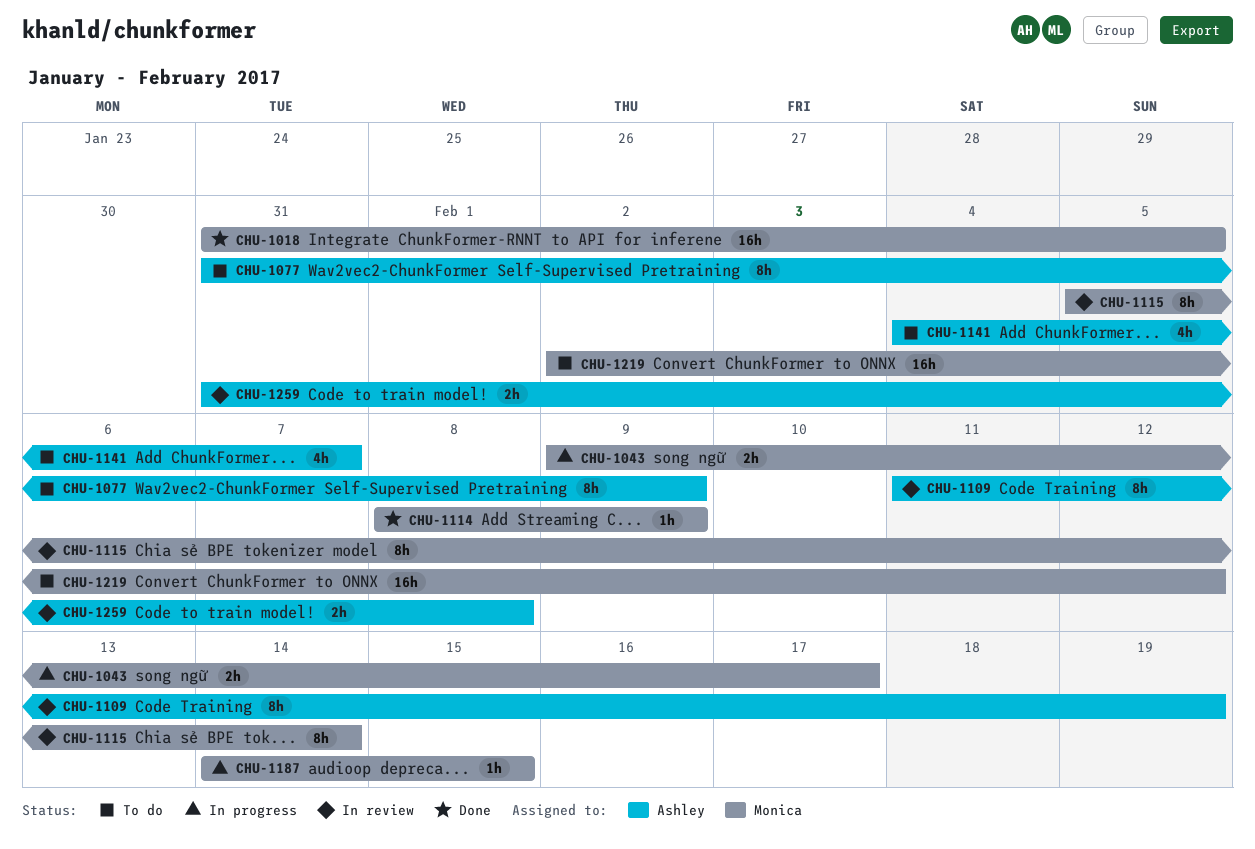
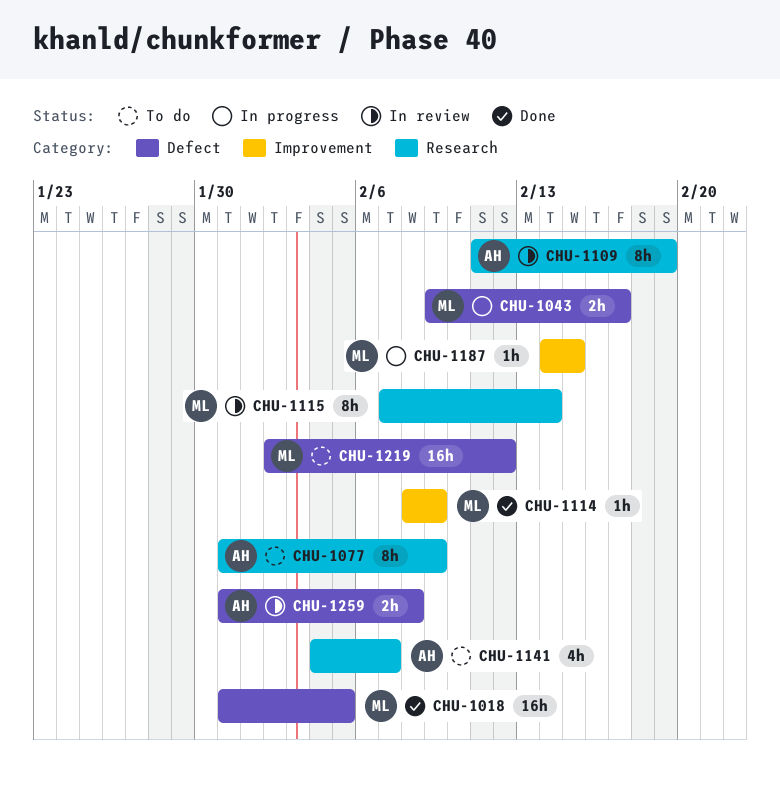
CHU-1115, start: Feb 5 -> Feb 7

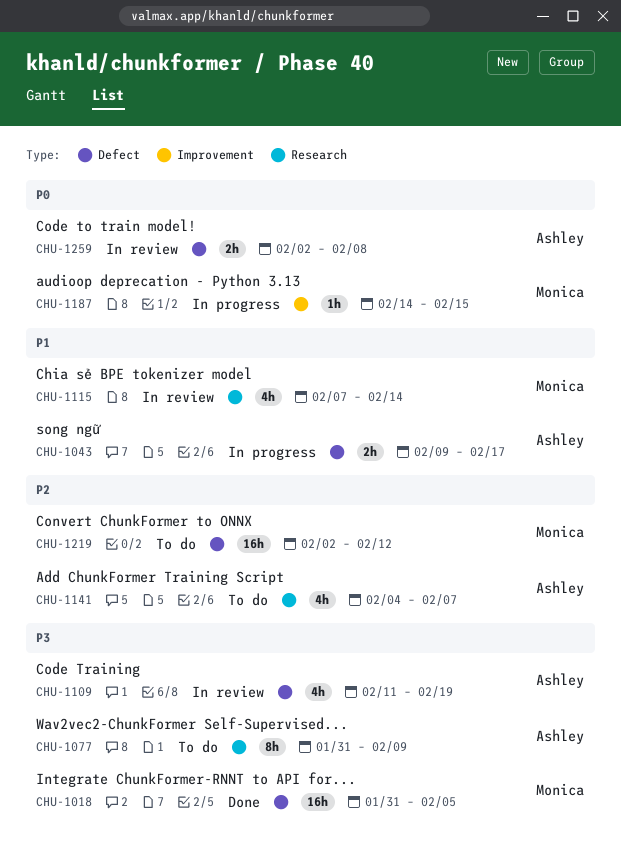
CHU-1043, owner: Monica -> Ashley
CHU-1109, label: Research -> Defect
CHU-1109, estimate: 8h -> 4h
CHU-1114: present -> none
CHU-1115, estimate: 8h -> 4h
CHU-1259, start: Jan 31 -> Feb 2

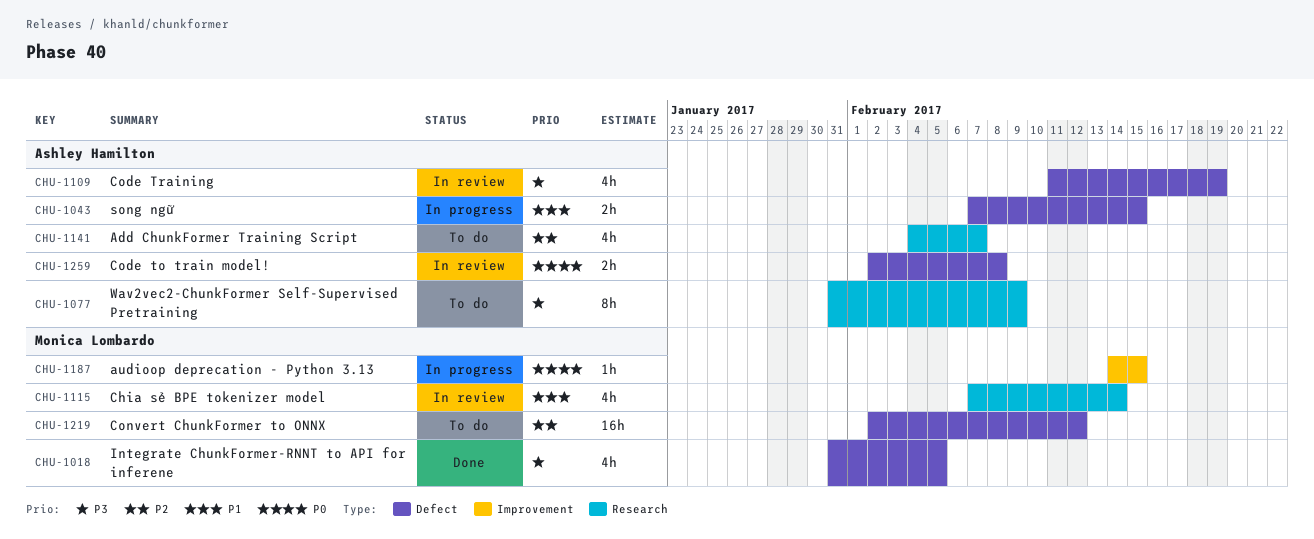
CHU-1018, estimate: 16h -> 4h
CHU-1043, start: Feb 9 -> Feb 7
CHU-1043, due: Feb 17 -> Feb 15

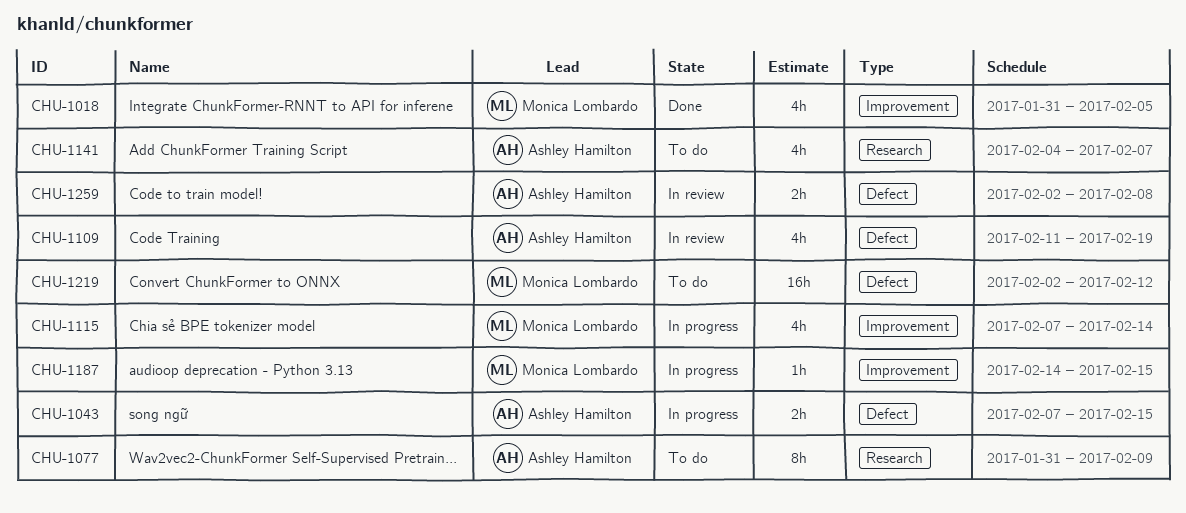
CHU-1018, label: Defect -> Improvement
CHU-1115, status: In review -> In progress
CHU-1115, label: Research -> Improvement

